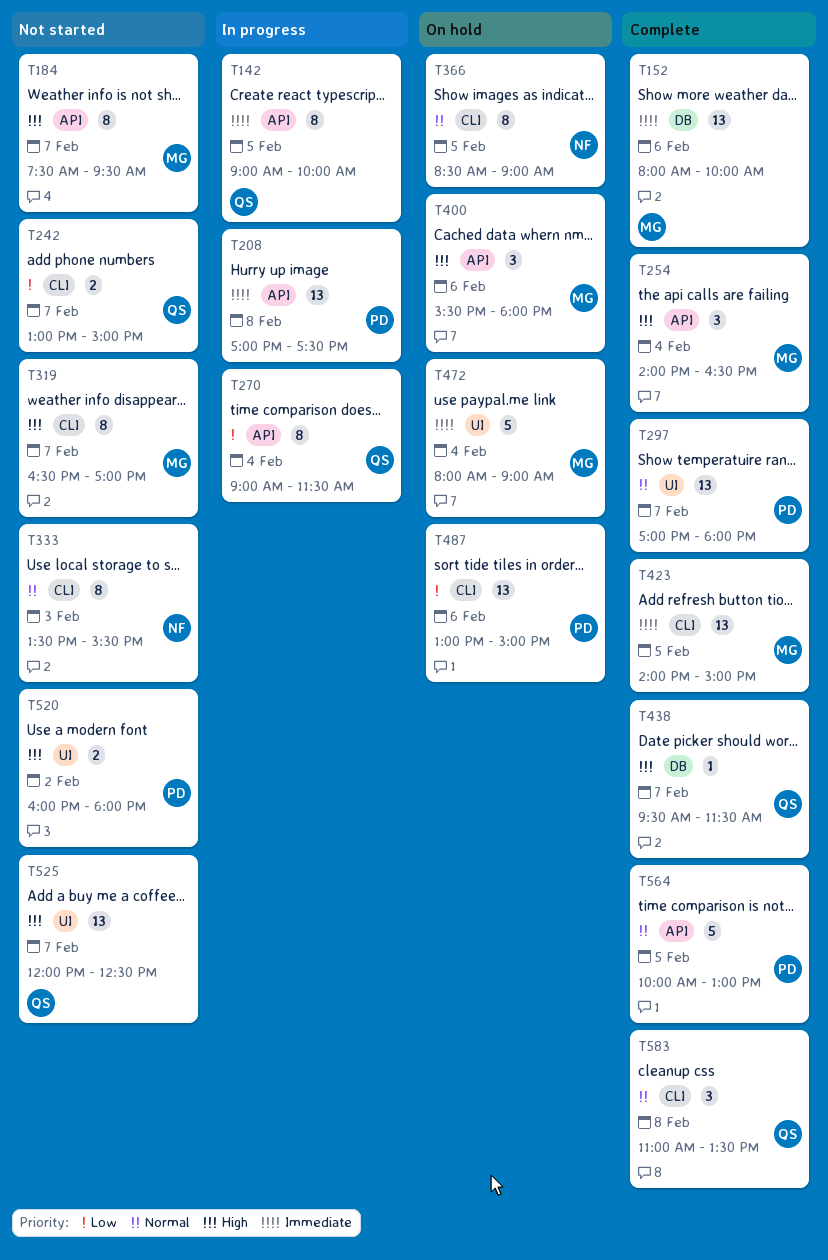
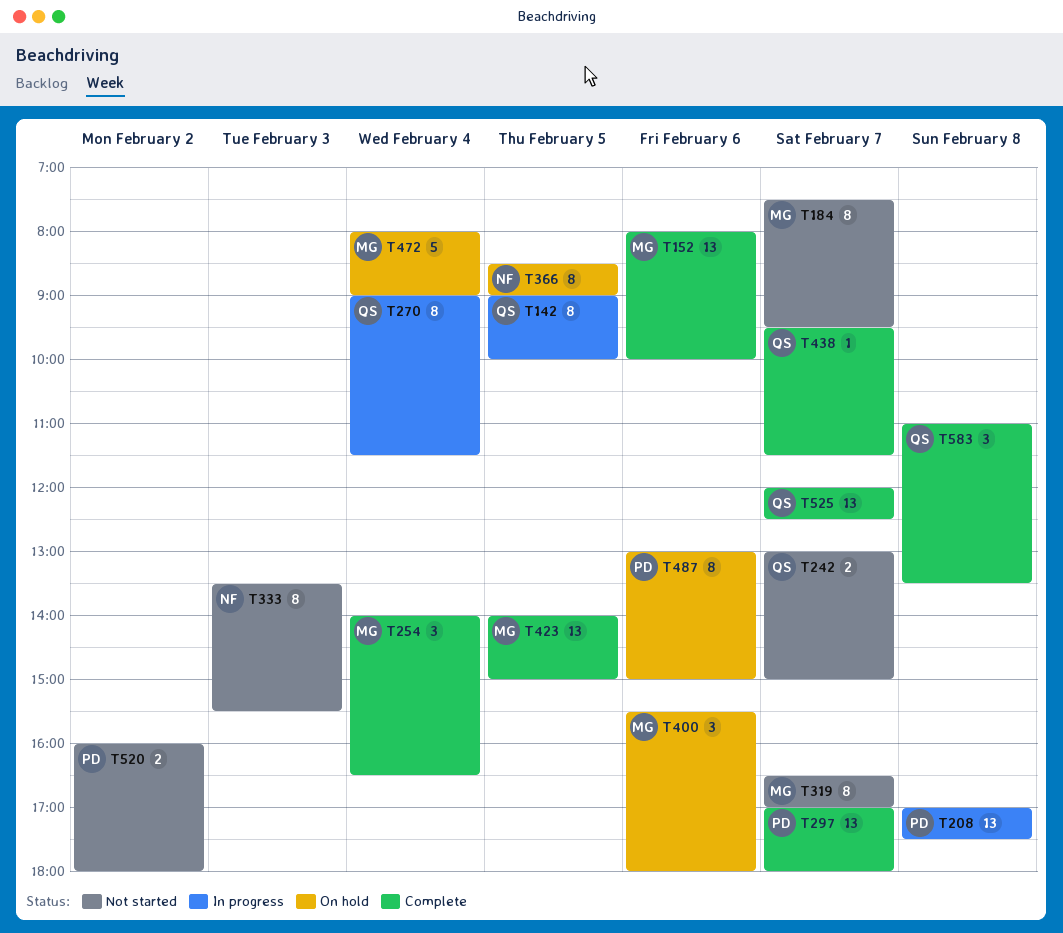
T487, estimate: 13 -> 8
T525, status: Not started -> Complete
T564: present -> none

